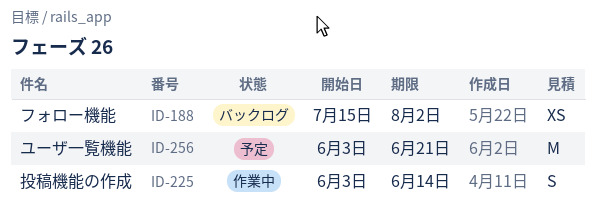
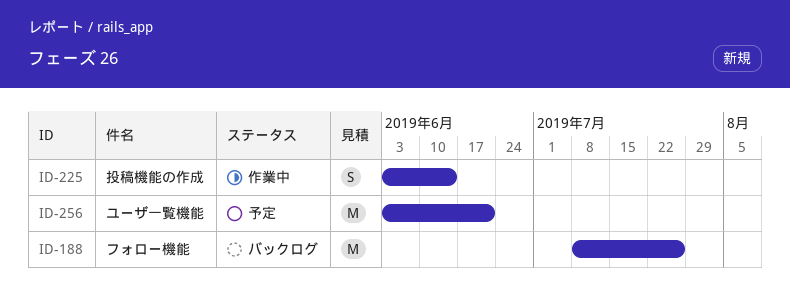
ID-188, estimate: XS -> M
ID-188, start: Jul 15 -> Jul 8
ID-188, due: Aug 2 -> Jul 26

